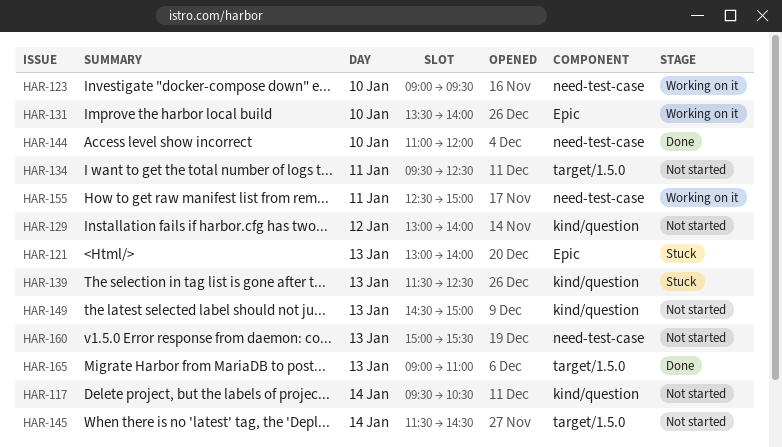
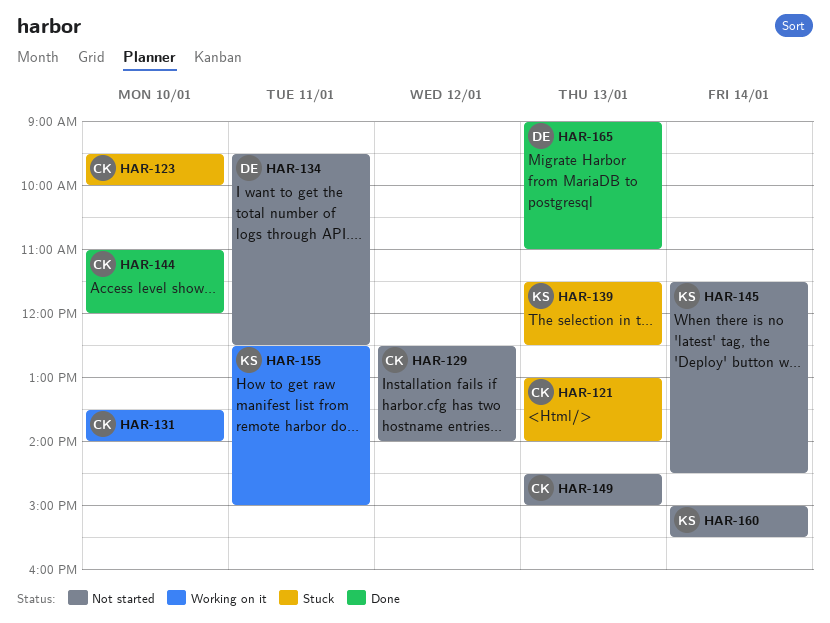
HAR-117: present -> none
HAR-123, status: Working on it -> Stuck
HAR-123, begins: 09:00 -> 09:30
HAR-123, ends: 09:30 -> 10:00
HAR-129, begins: 13:00 -> 12:30
HAR-160, day: Jan 13 -> Jan 14

